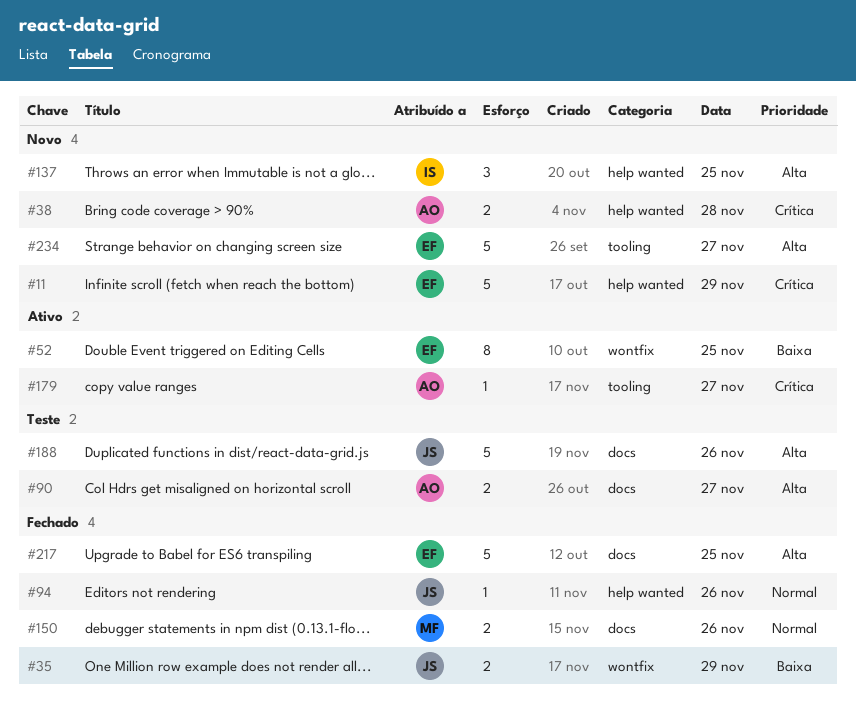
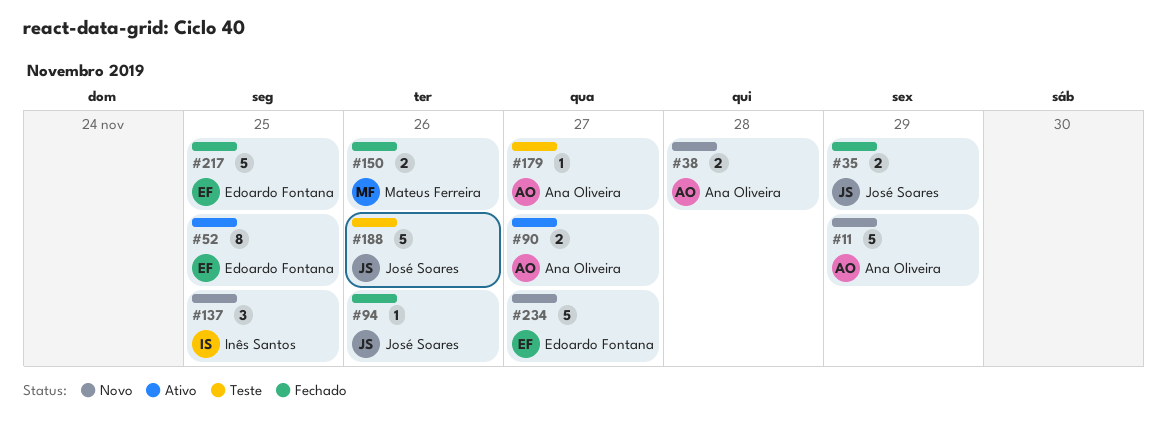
#11, owner: Edoardo Fontana -> Ana Oliveira
#90, status: Teste -> Ativo
#179, status: Ativo -> Teste

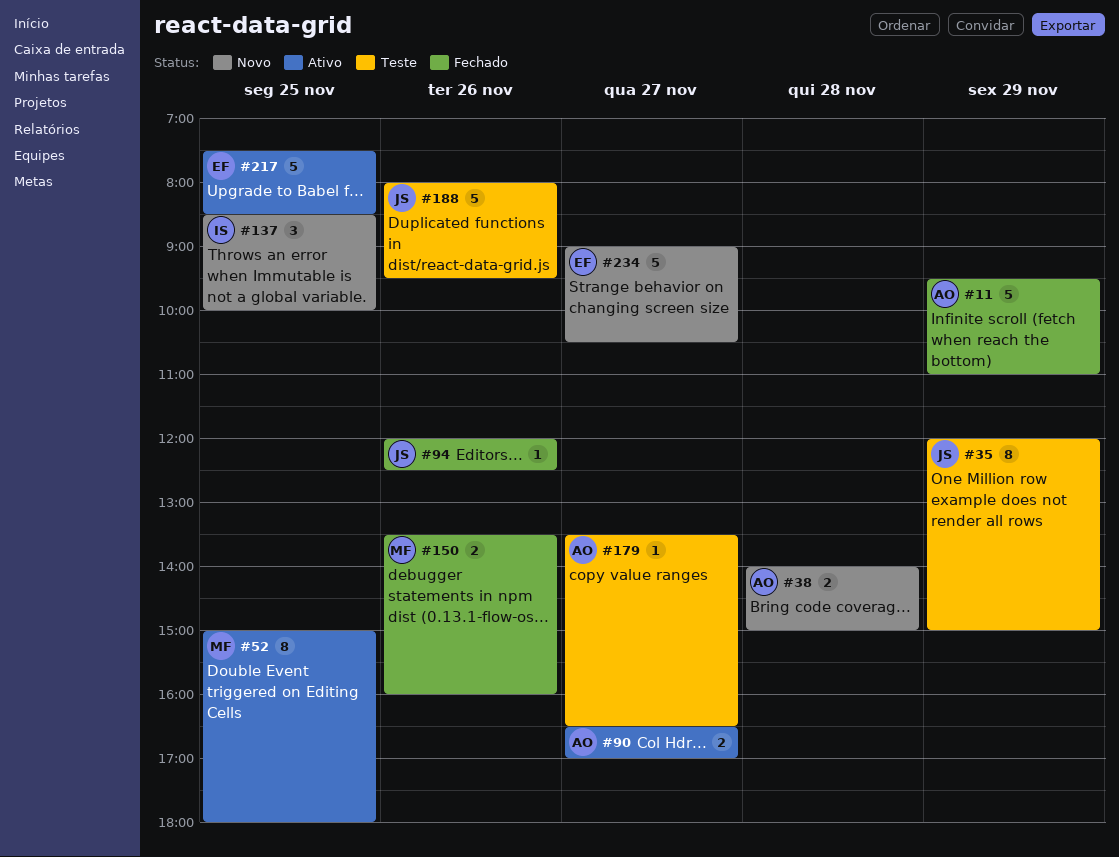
#11, status: Novo -> Fechado
#35, status: Fechado -> Teste
#35, estimate: 2 -> 8
#52, owner: Edoardo Fontana -> Mateus Ferreira
#217, status: Fechado -> Ativo

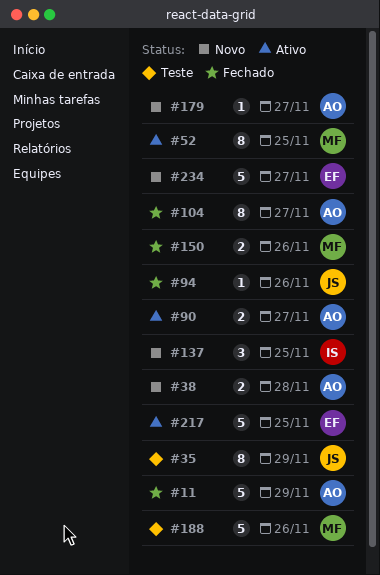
#104: none -> present
#179, status: Teste -> Novo
#188, owner: JS -> MF

